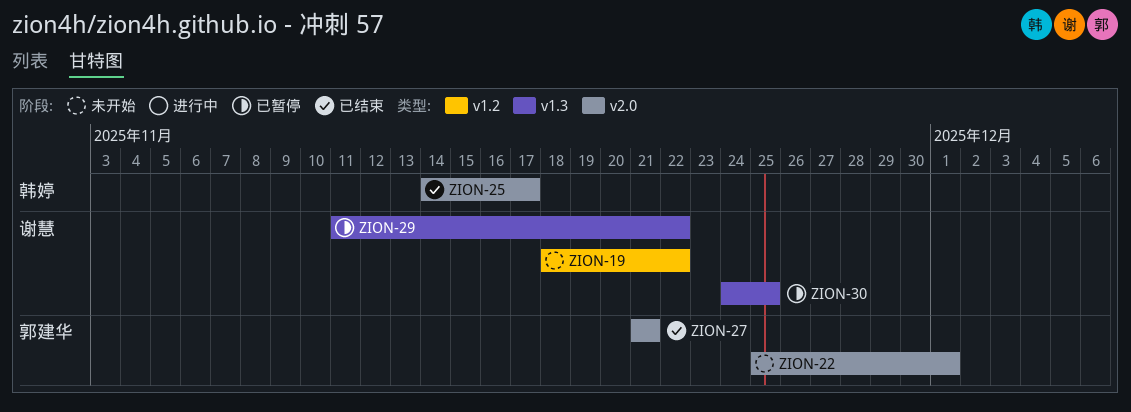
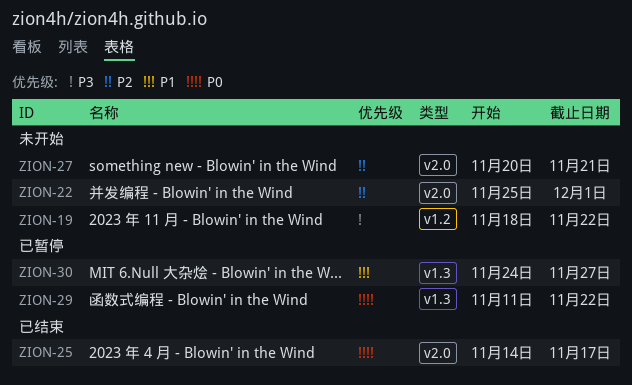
ZION-27, status: 已结束 -> 未开始
ZION-27, start: Nov 21 -> Nov 20
ZION-30, due: Nov 25 -> Nov 27

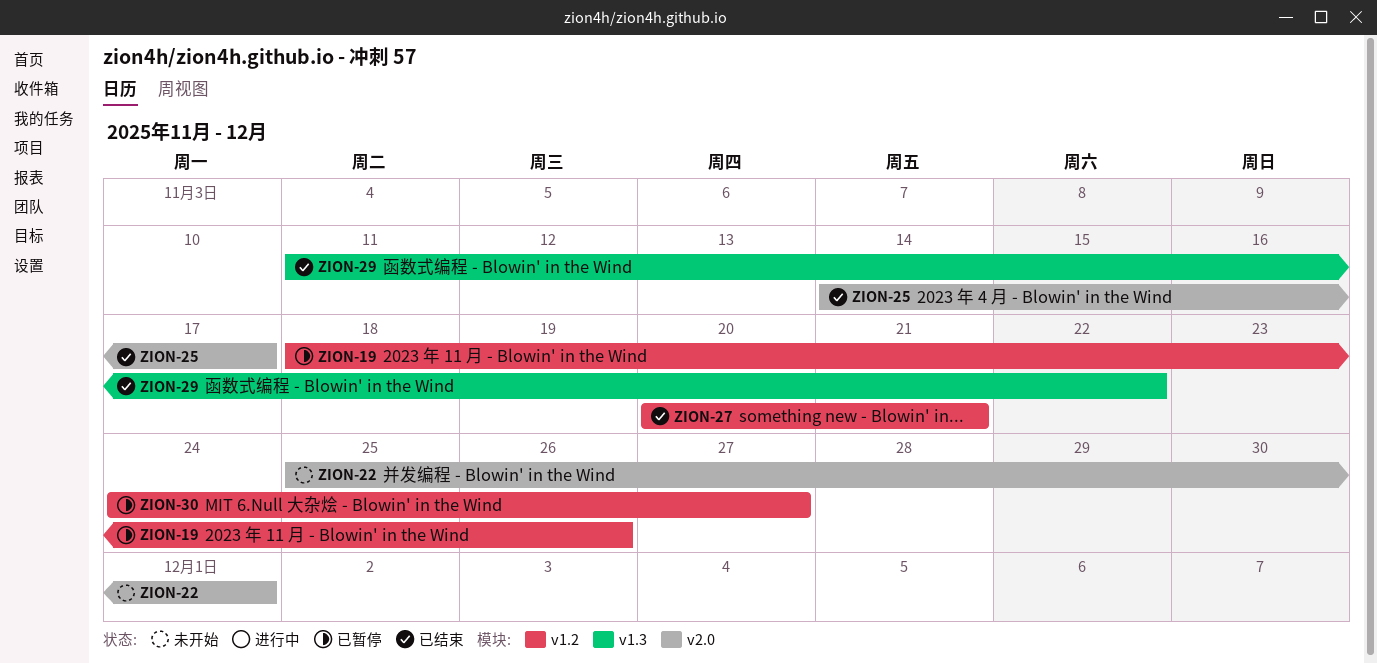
ZION-19, status: 未开始 -> 已暂停
ZION-19, due: Nov 22 -> Nov 26
ZION-27, status: 未开始 -> 已结束
ZION-27, label: v2.0 -> v1.2
ZION-29, status: 已暂停 -> 已结束
ZION-30, label: v1.3 -> v1.2

